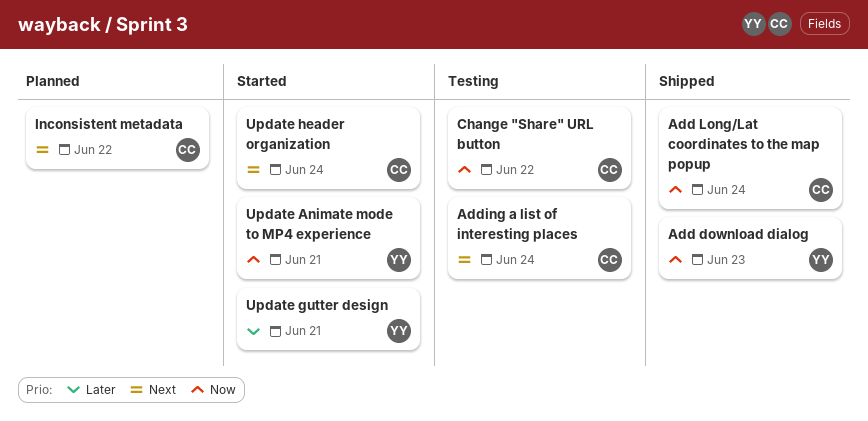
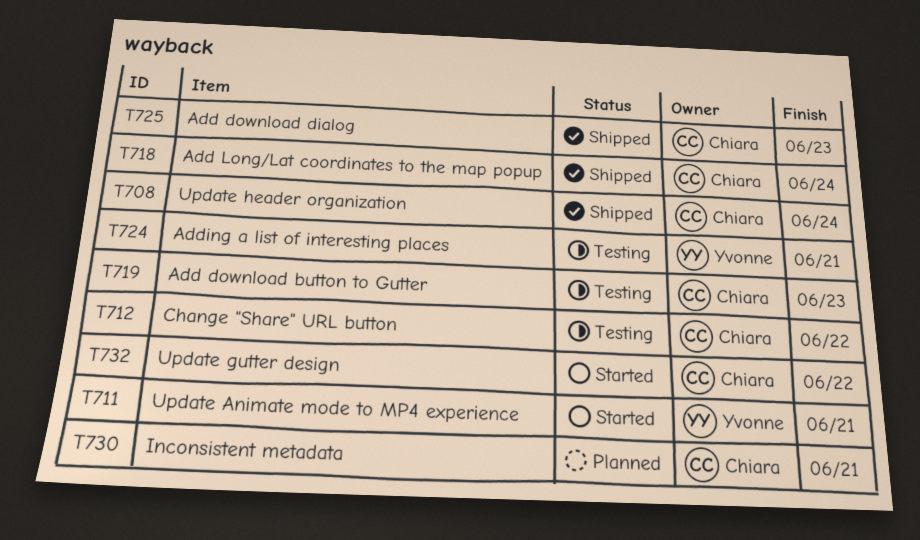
Add download button to Gutter: none -> present
Add download dialog, owner: Yvonne -> Chiara
Adding a list of interesting places, owner: Chiara -> Yvonne
Adding a list of interesting places, due: Jun 24 -> Jun 21
Inconsistent metadata, due: Jun 22 -> Jun 21
Update gutter design, owner: Yvonne -> Chiara
Update gutter design, due: Jun 21 -> Jun 22
Update header organization, status: Started -> Shipped

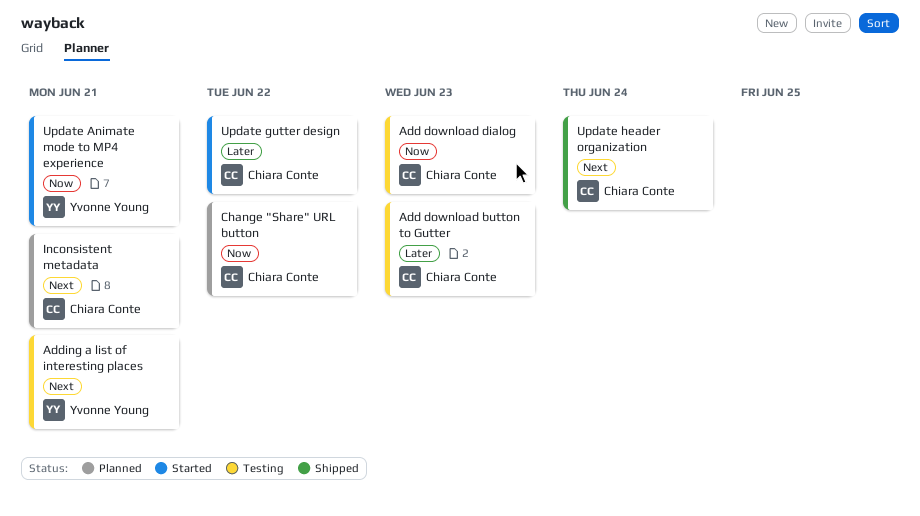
Add download dialog, status: Shipped -> Testing
Add Long/Lat coordinates to the map popup: present -> none
Change "Share" URL button, status: Testing -> Planned

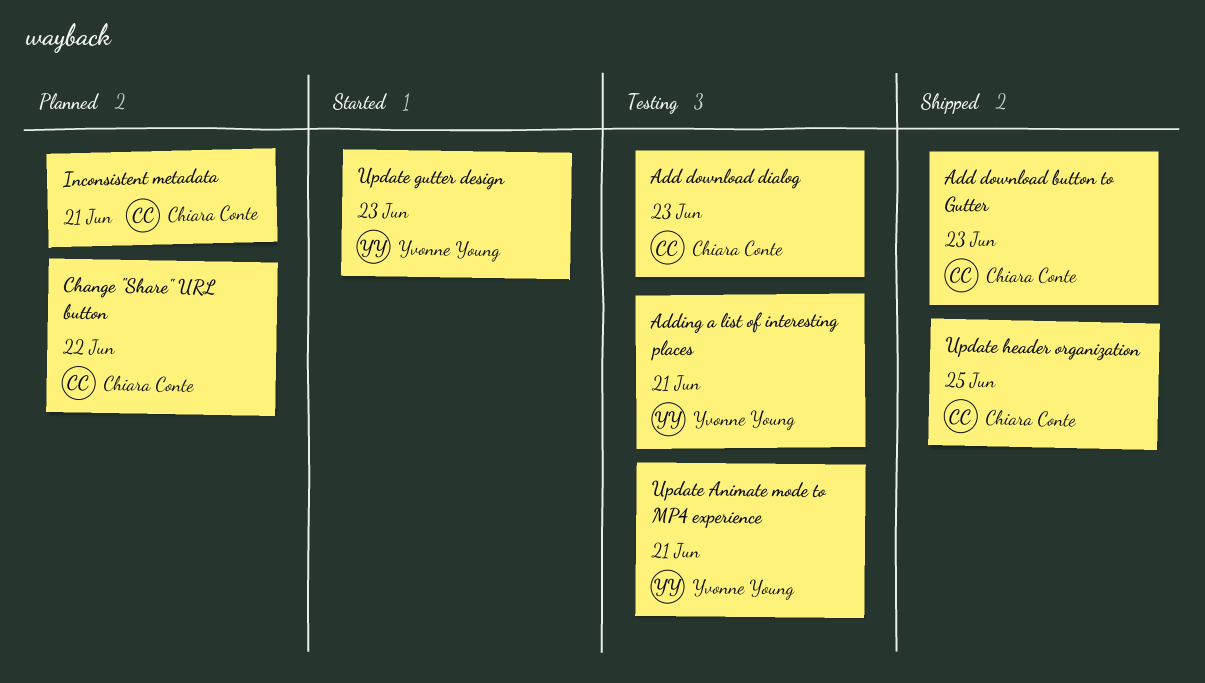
Add download button to Gutter, status: Testing -> Shipped
Update Animate mode to MP4 experience, status: Started -> Testing
Update gutter design, owner: Chiara Conte -> Yvonne Young
Update gutter design, due: Jun 22 -> Jun 23
Update header organization, due: Jun 24 -> Jun 25

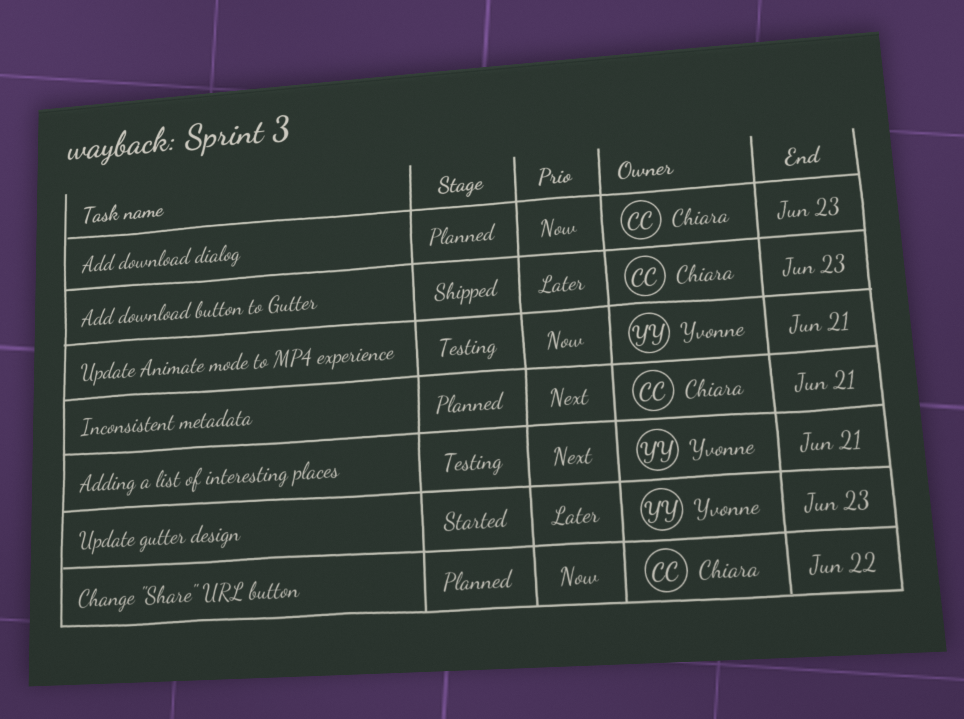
Add download dialog, status: Testing -> Planned
Update header organization: present -> none

